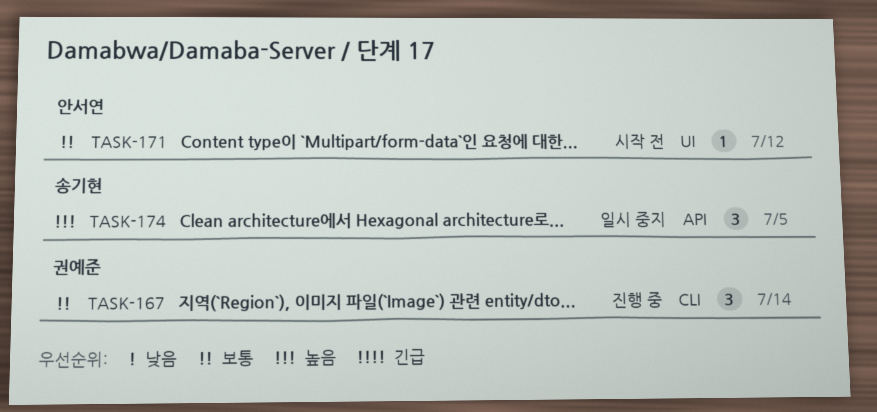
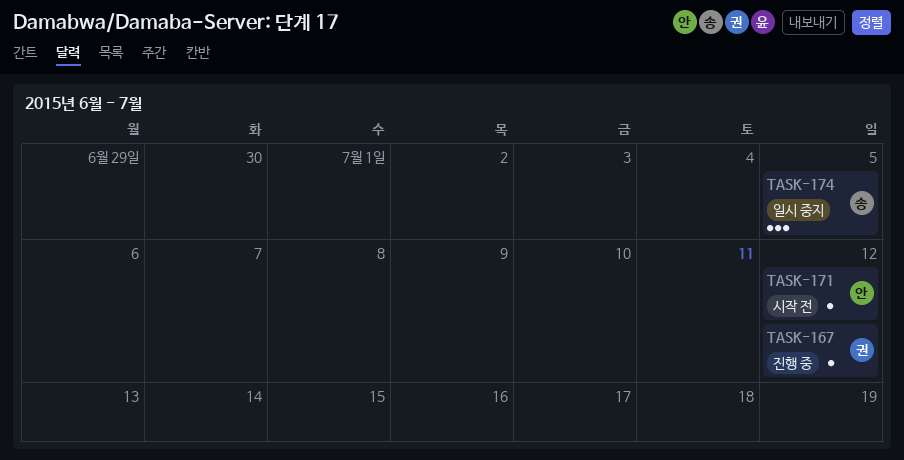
TASK-167, estimate: 3 -> 1
TASK-167, due: Jul 14 -> Jul 12

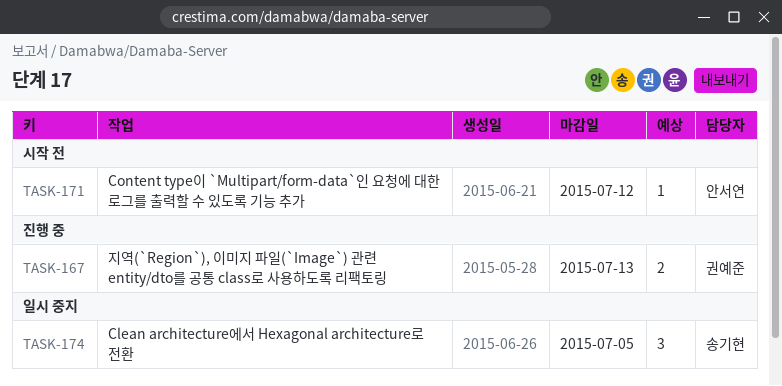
TASK-167, estimate: 1 -> 2
TASK-167, due: Jul 12 -> Jul 13

